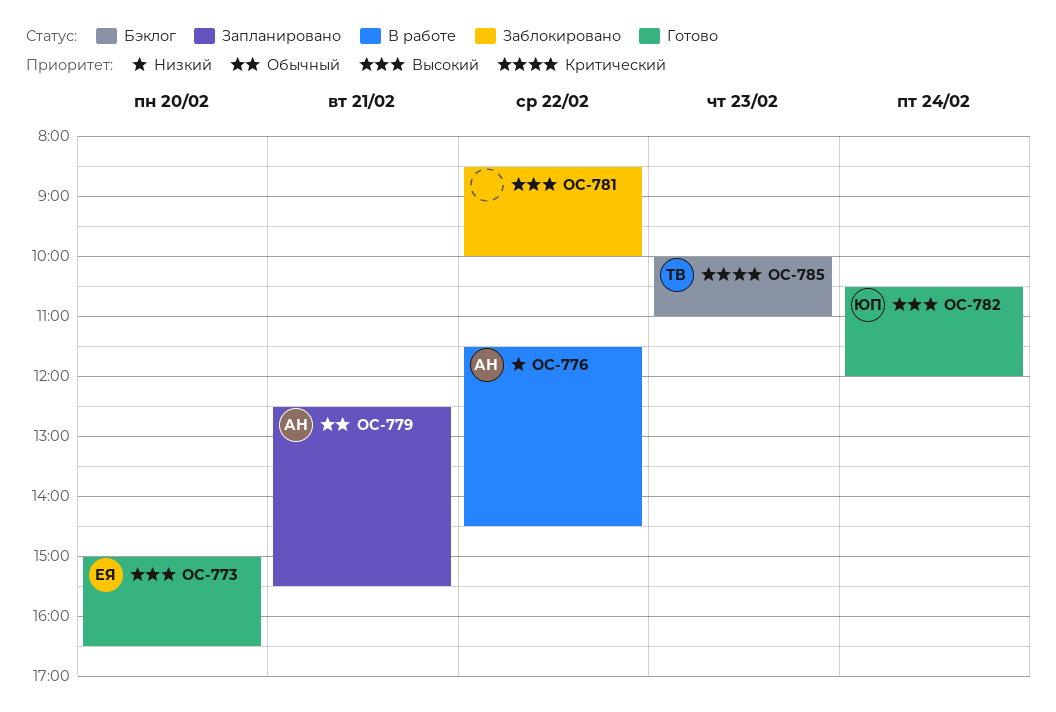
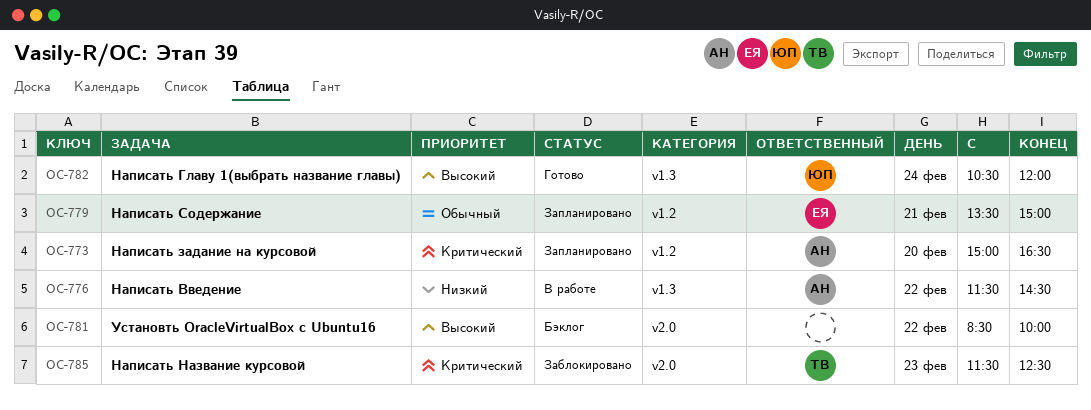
OC-773, status: Готово -> Запланировано
OC-773, owner: ЕЯ -> АН
OC-773, priority: Высокий -> Критический
OC-779, owner: АН -> ЕЯ
OC-779, begins: 12:30 -> 13:30
OC-779, ends: 15:30 -> 15:00
OC-781, status: Заблокировано -> Бэклог
OC-785, status: Бэклог -> Заблокировано
OC-785, begins: 10:00 -> 11:30
OC-785, ends: 11:00 -> 12:30

